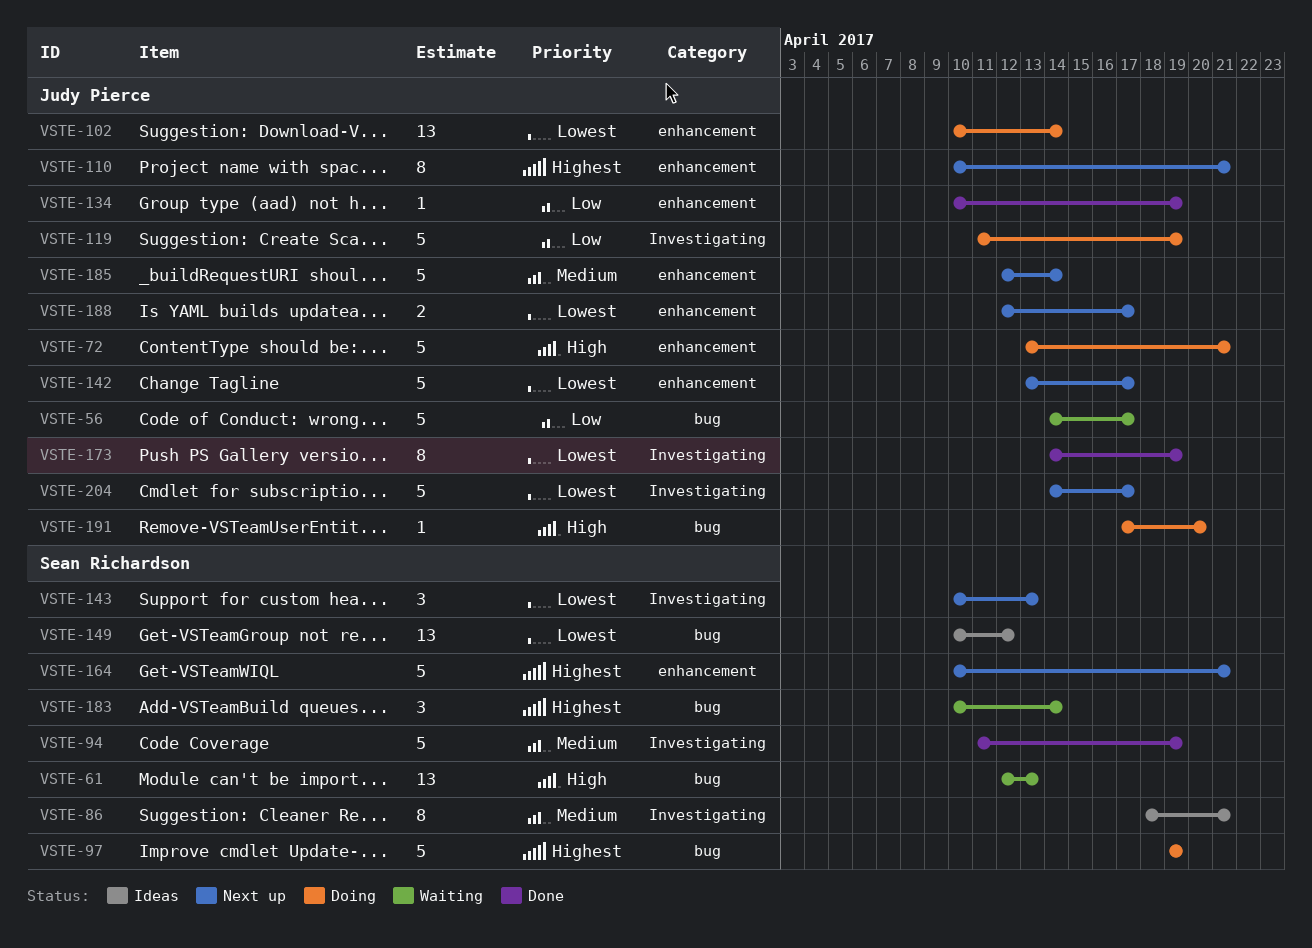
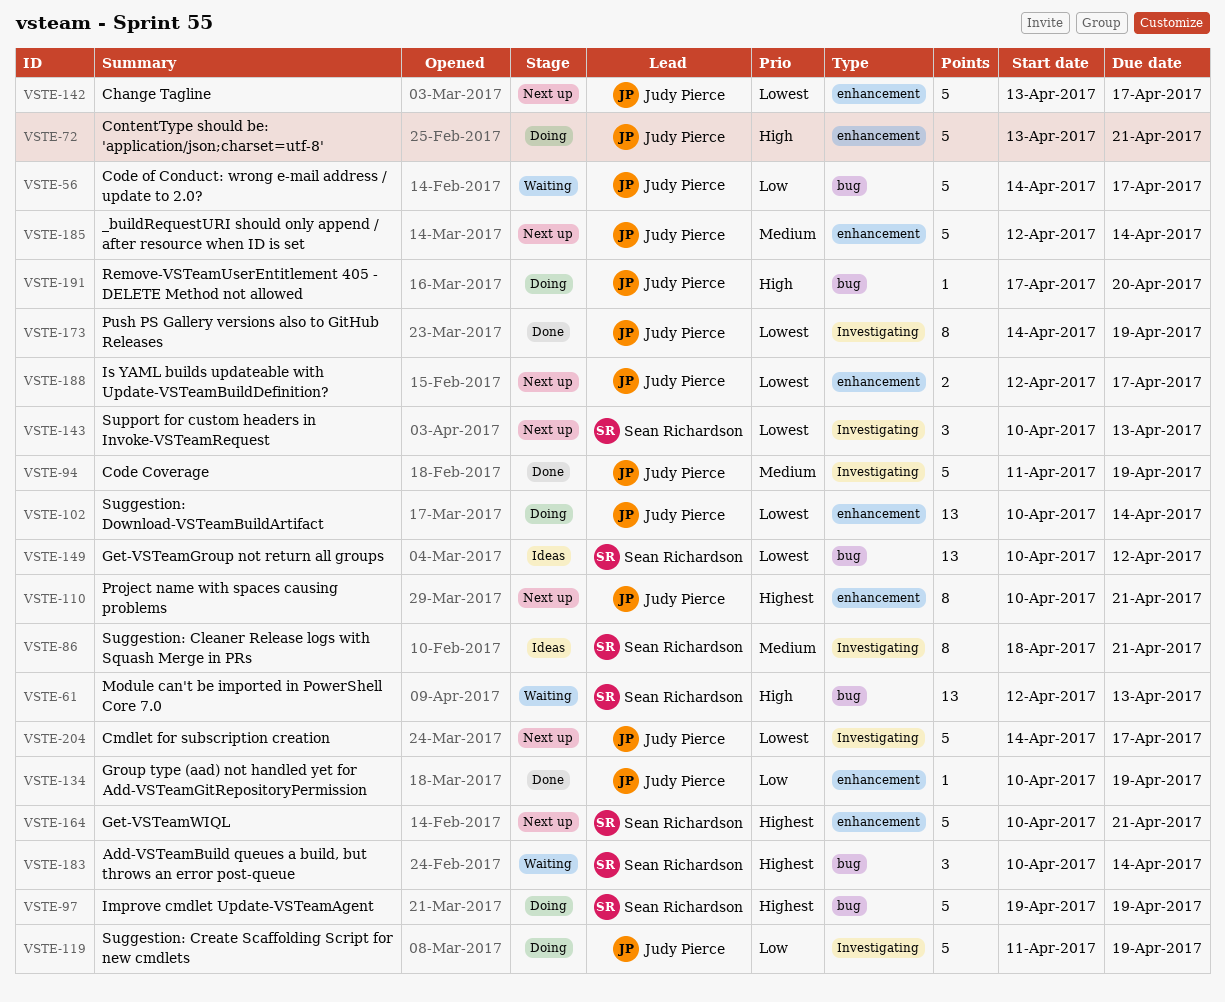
VSTE-94, owner: Sean Richardson -> Judy Pierce

